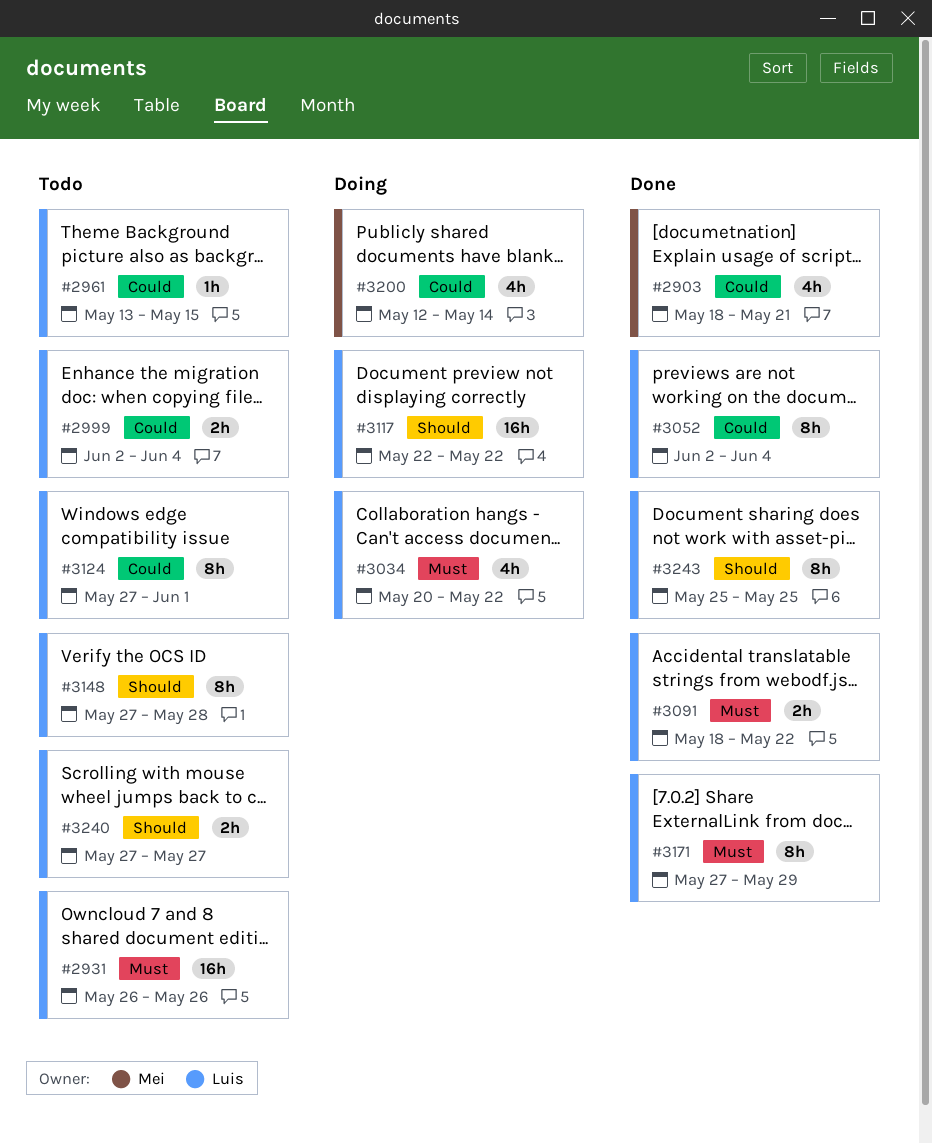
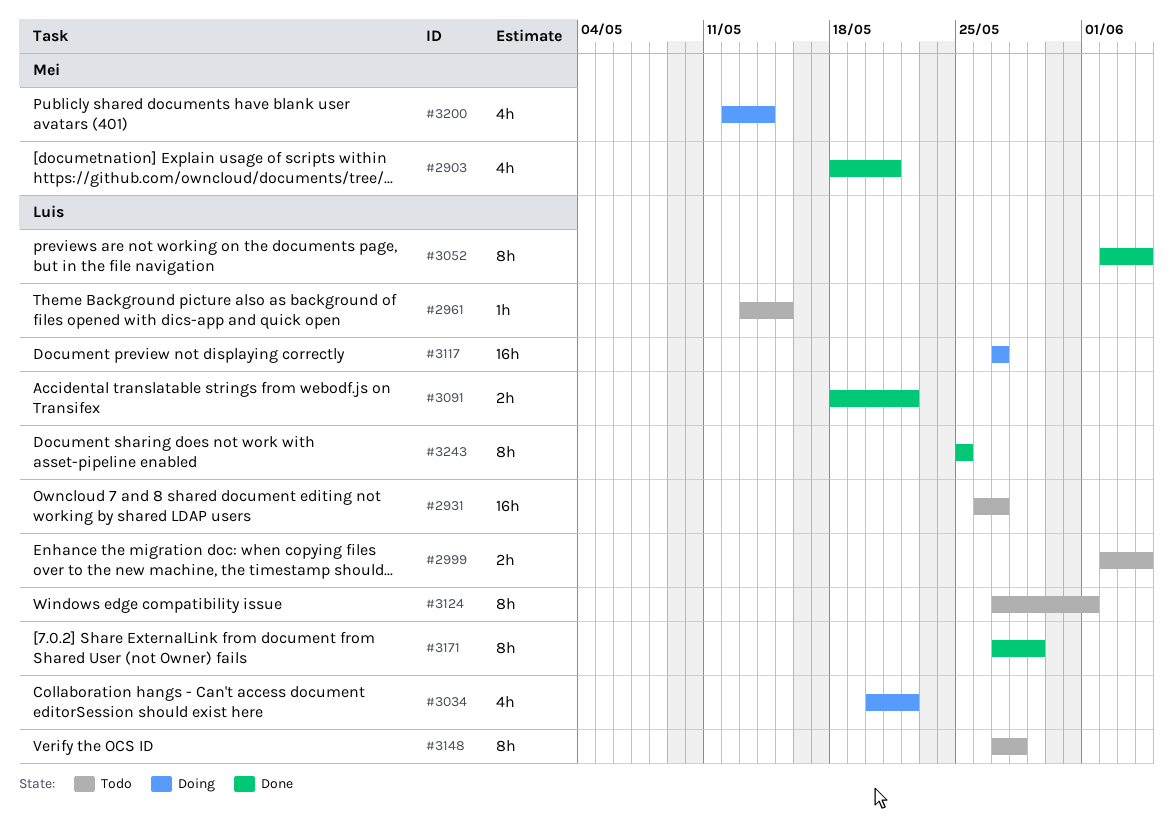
#2931, due: May 26 -> May 27
#3117, start: May 22 -> May 27
#3117, due: May 22 -> May 27
#3240: present -> none

